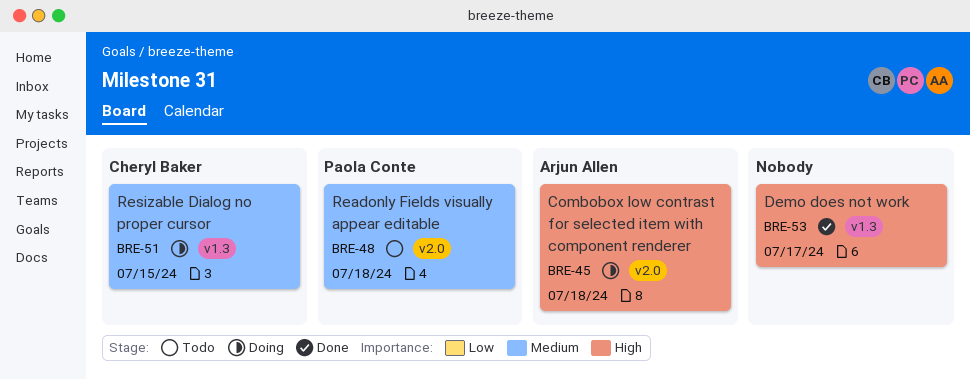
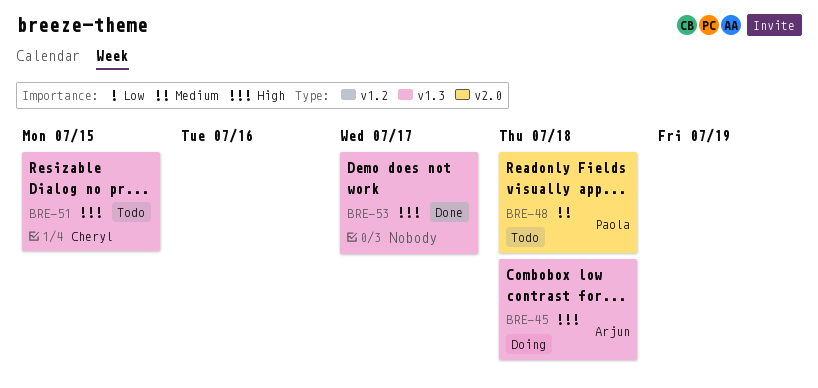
BRE-45, label: v2.0 -> v1.3
BRE-51, status: Doing -> Todo
BRE-51, priority: Medium -> High

